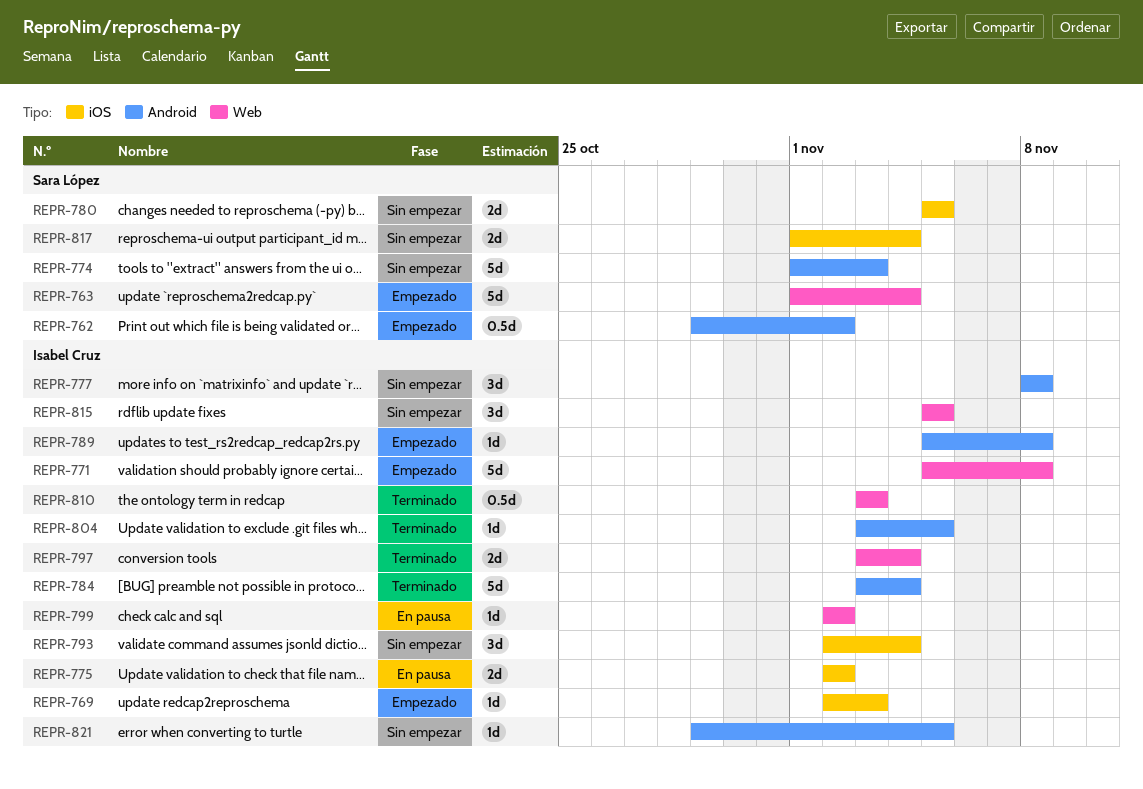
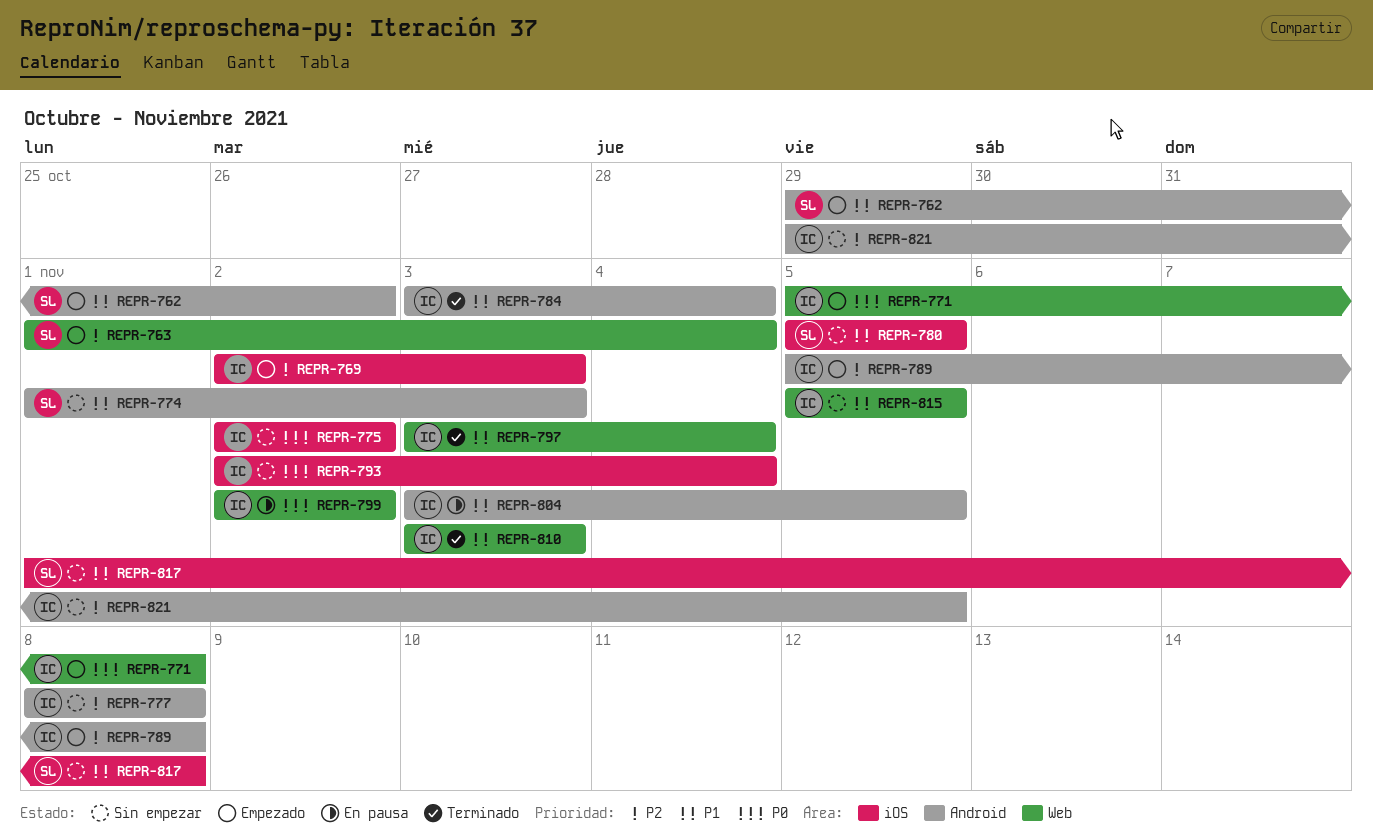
REPR-775, status: En pausa -> Sin empezar
REPR-804, status: Terminado -> En pausa
REPR-817, due: Nov 4 -> Nov 8

